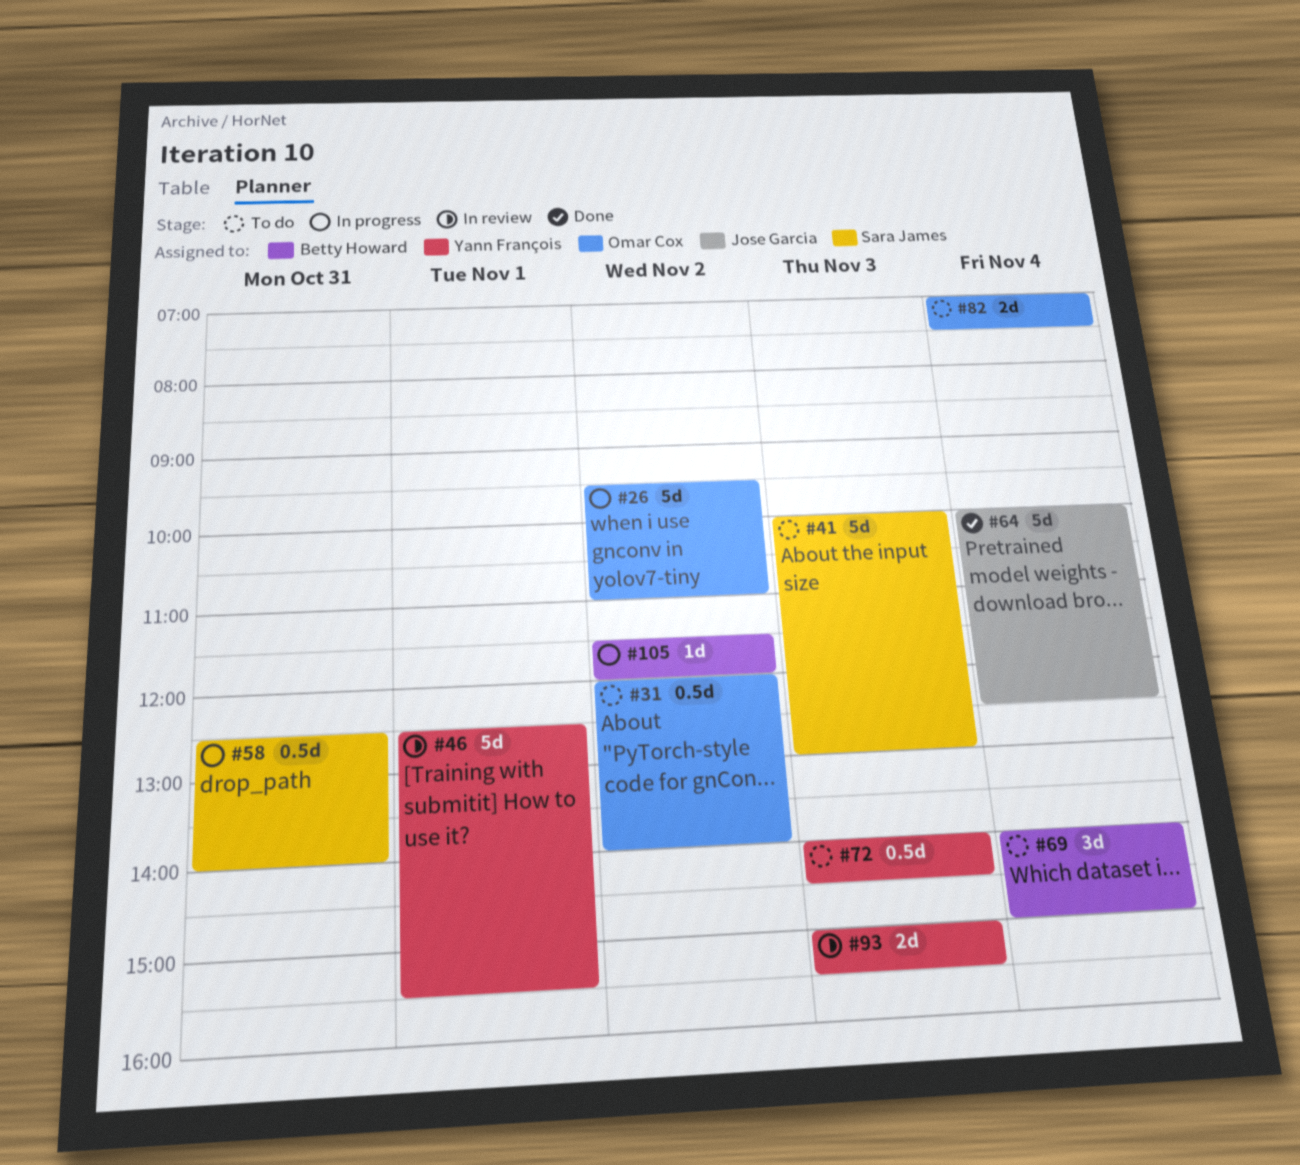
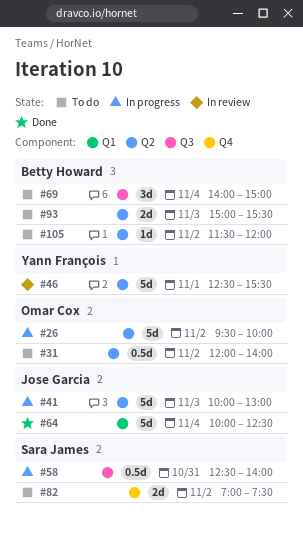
#26, ends: 11:00 -> 10:00
#41, status: To do -> In progress
#41, owner: Sara James -> Jose Garcia
#72: present -> none
#82, owner: Omar Cox -> Sara James
#82, day: Nov 4 -> Nov 2
#93, status: In review -> To do
#93, owner: Yann François -> Betty Howard
#105, status: In progress -> To do

